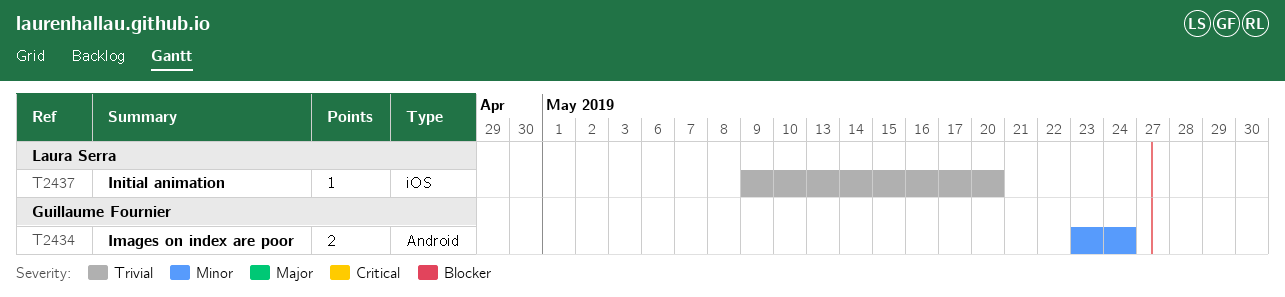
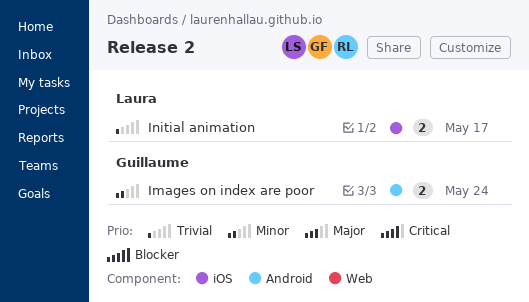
Initial animation, estimate: 1 -> 2
Initial animation, due: May 20 -> May 17

